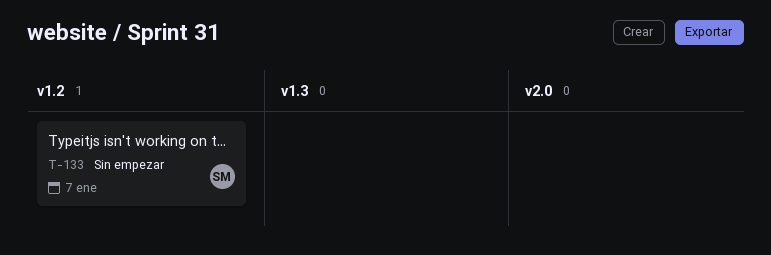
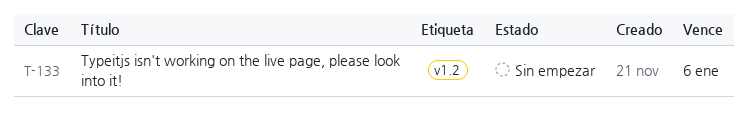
T-133, due: Jan 7 -> Jan 6

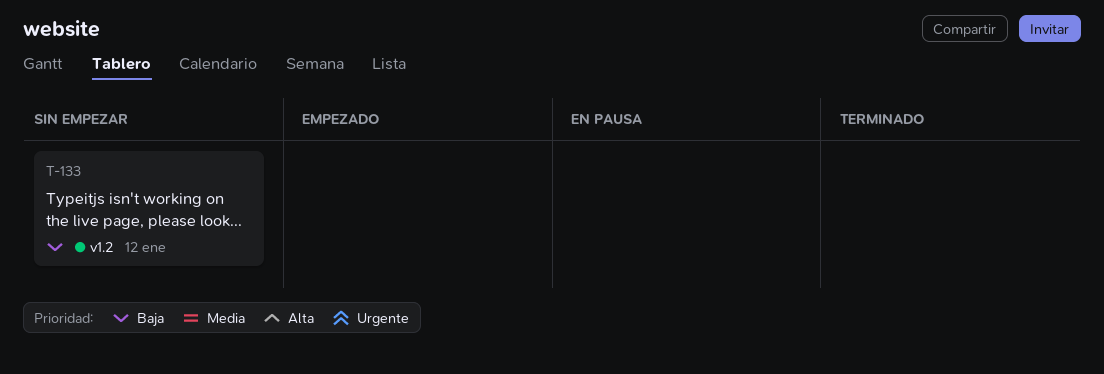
T-133, due: Jan 6 -> Jan 12

